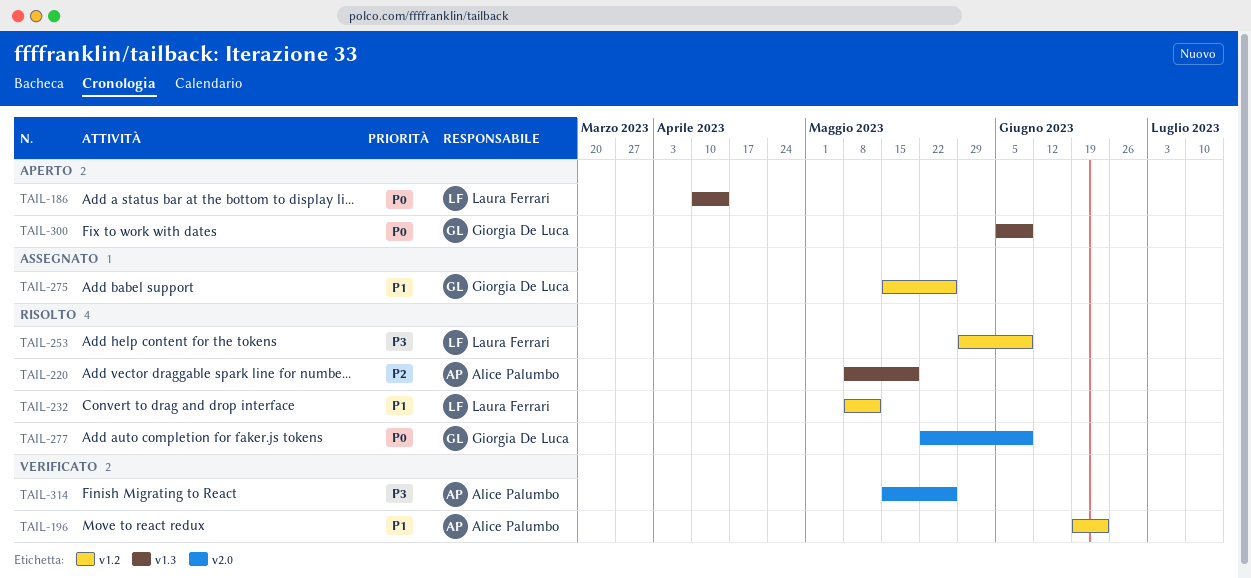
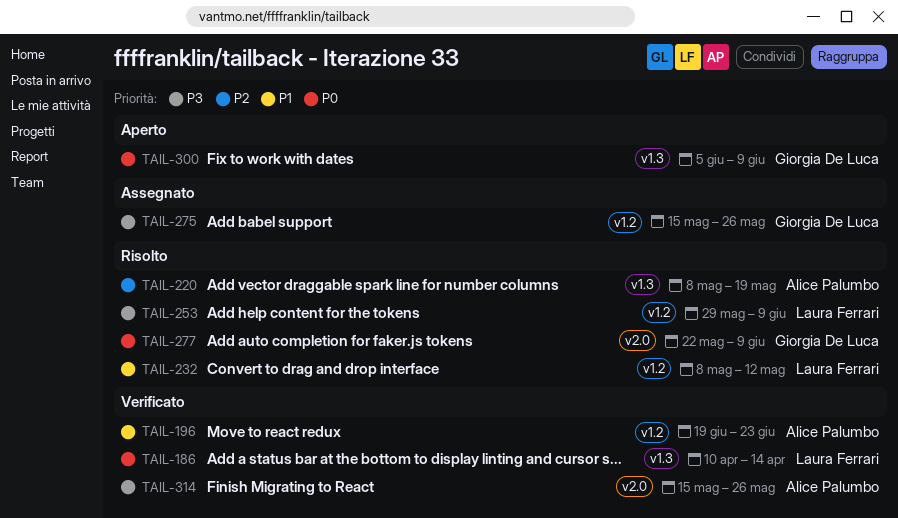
TAIL-186, status: Aperto -> Verificato
TAIL-275, priority: P1 -> P3

